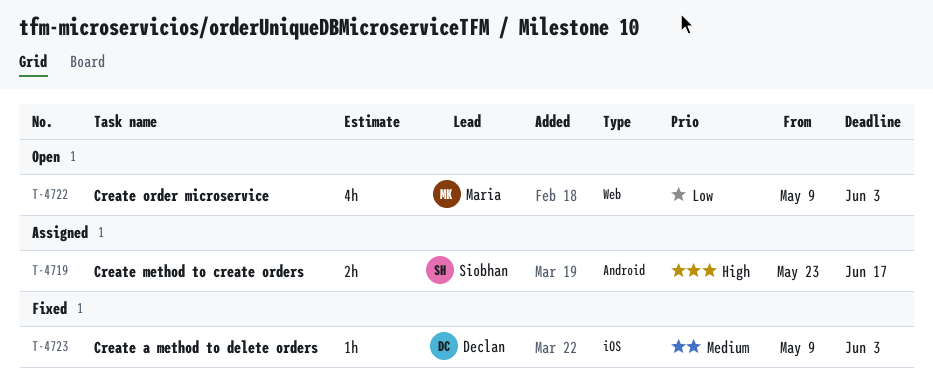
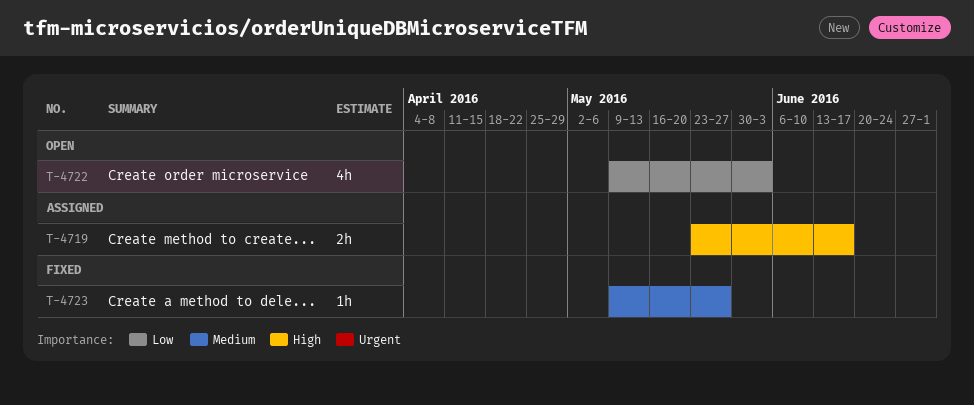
T-4723, due: Jun 3 -> May 27

